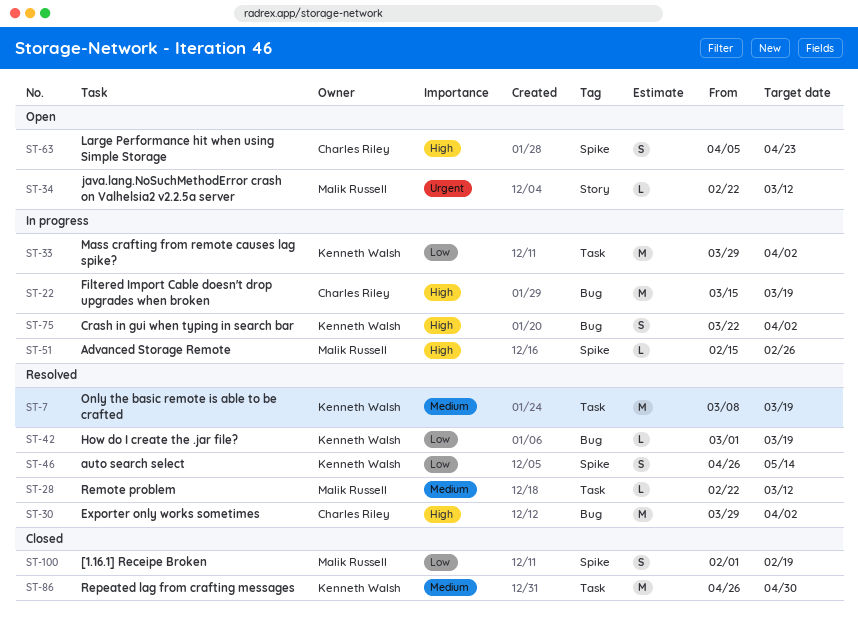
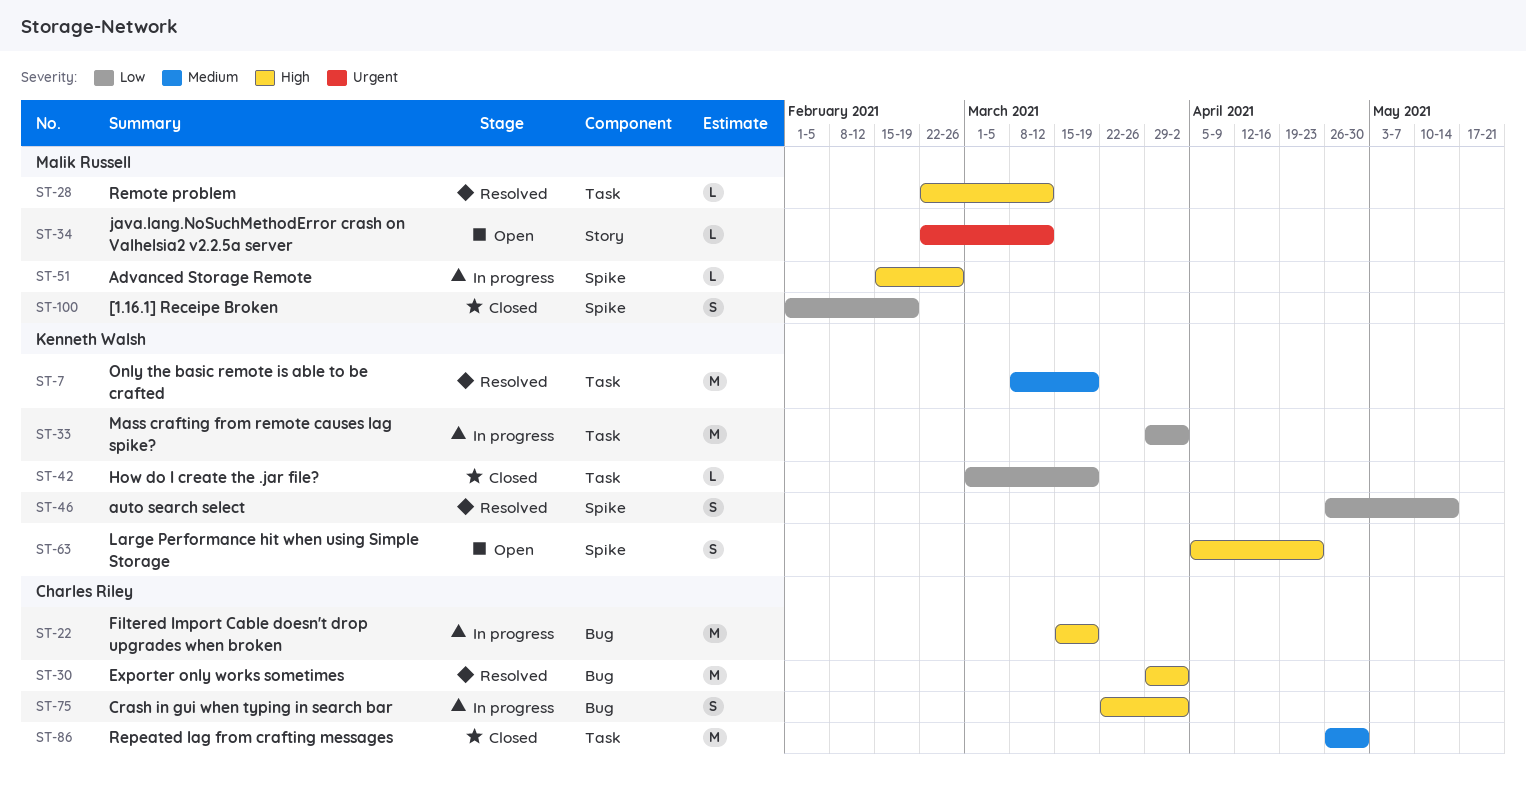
ST-28, priority: Medium -> High
ST-42, status: Resolved -> Closed
ST-42, label: Bug -> Task
ST-63, owner: Charles Riley -> Kenneth Walsh
ST-75, owner: Kenneth Walsh -> Charles Riley
ST-86, owner: Kenneth Walsh -> Charles Riley

